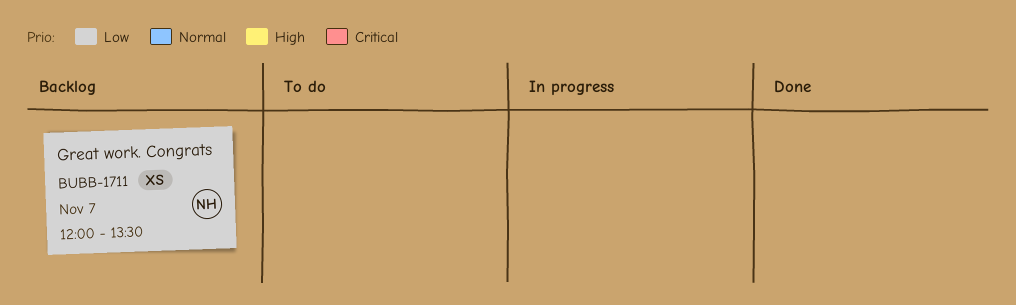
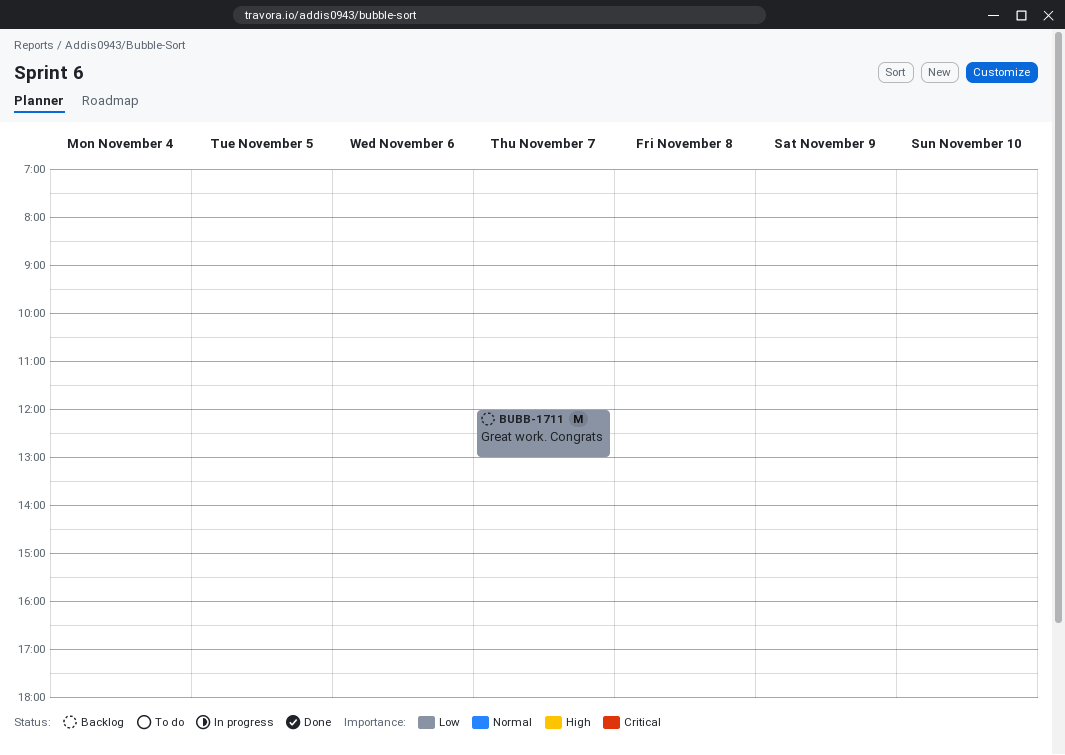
BUBB-1711, estimate: XS -> M
BUBB-1711, ends: 13:30 -> 13:00

